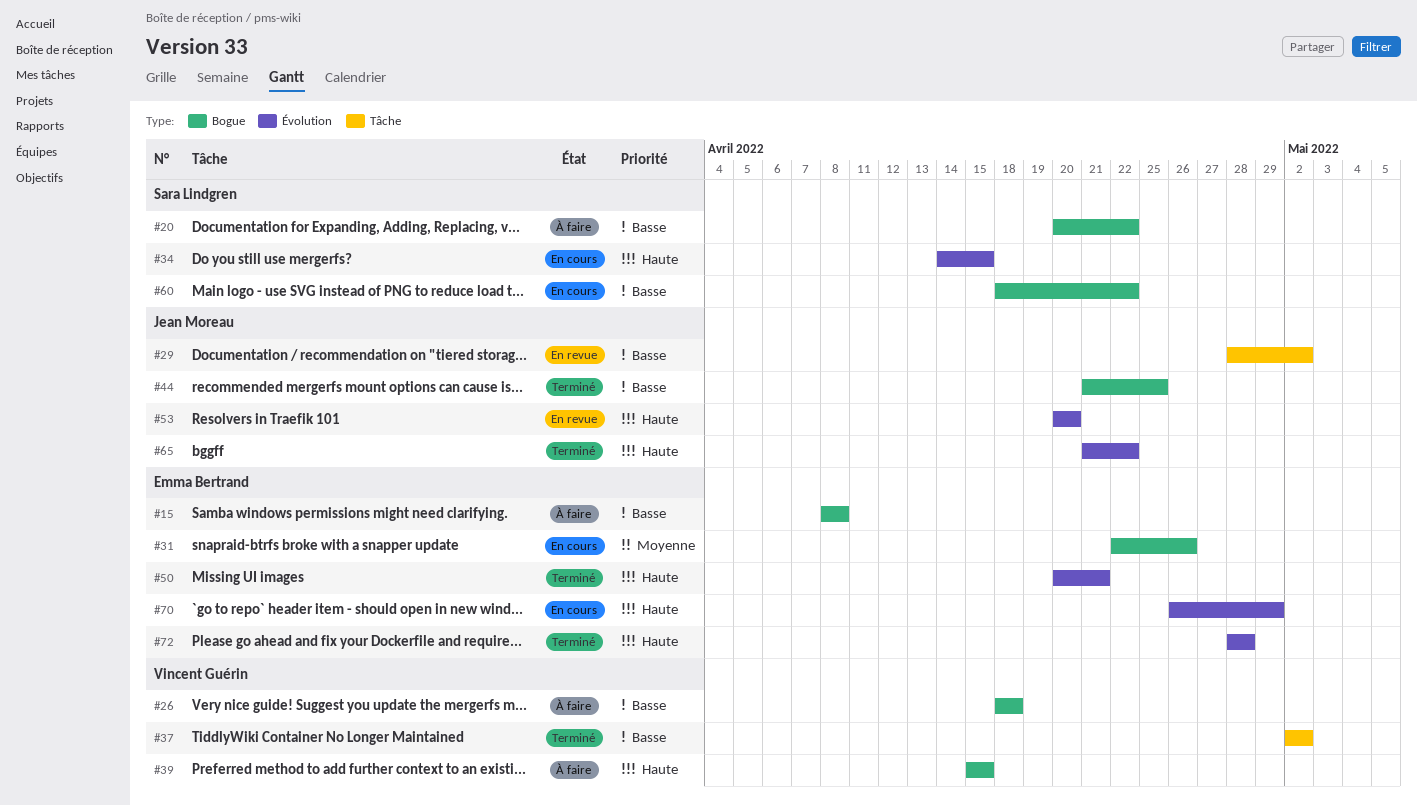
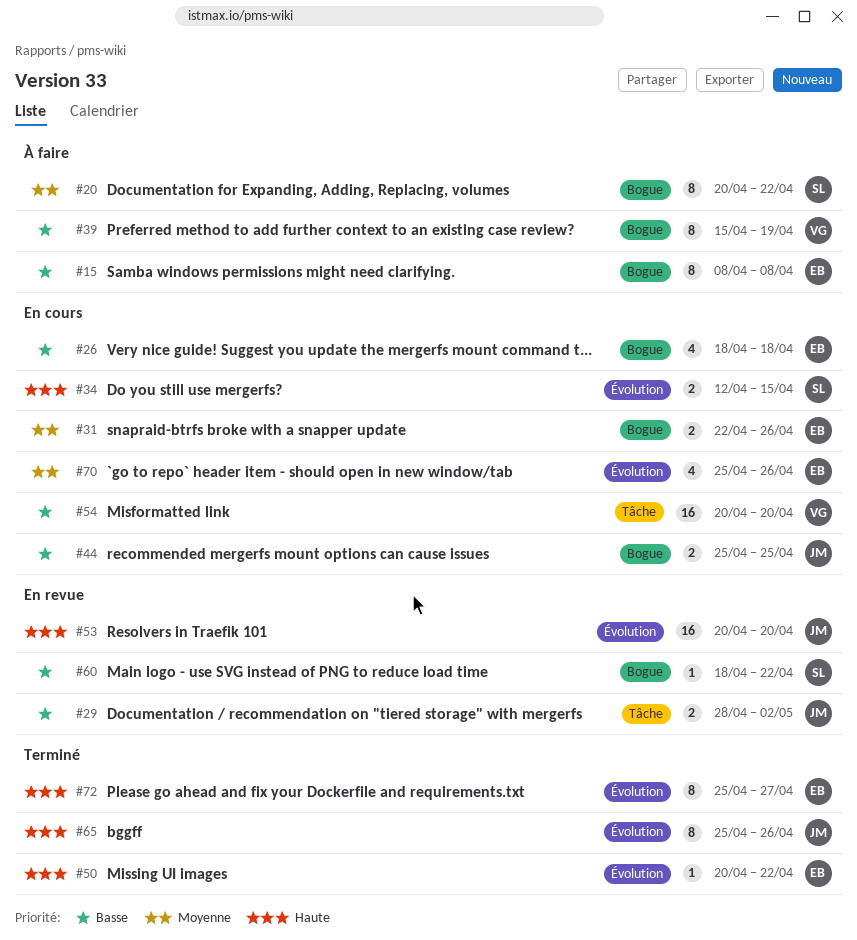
#20, priority: Basse -> Moyenne
#26, status: À faire -> En cours
#26, owner: Vincent Guérin -> Emma Bertrand
#34, start: Apr 14 -> Apr 12
#37: present -> none
#39, priority: Haute -> Basse
#39, due: Apr 15 -> Apr 19
#44, status: Terminé -> En cours
#44, start: Apr 21 -> Apr 25
#50, due: Apr 21 -> Apr 22
#54: none -> present
#60, status: En cours -> En revue
#65, start: Apr 21 -> Apr 25
#65, due: Apr 22 -> Apr 26
#70, priority: Haute -> Moyenne
#70, start: Apr 26 -> Apr 25
#70, due: Apr 29 -> Apr 26
#72, start: Apr 28 -> Apr 25
#72, due: Apr 28 -> Apr 27

